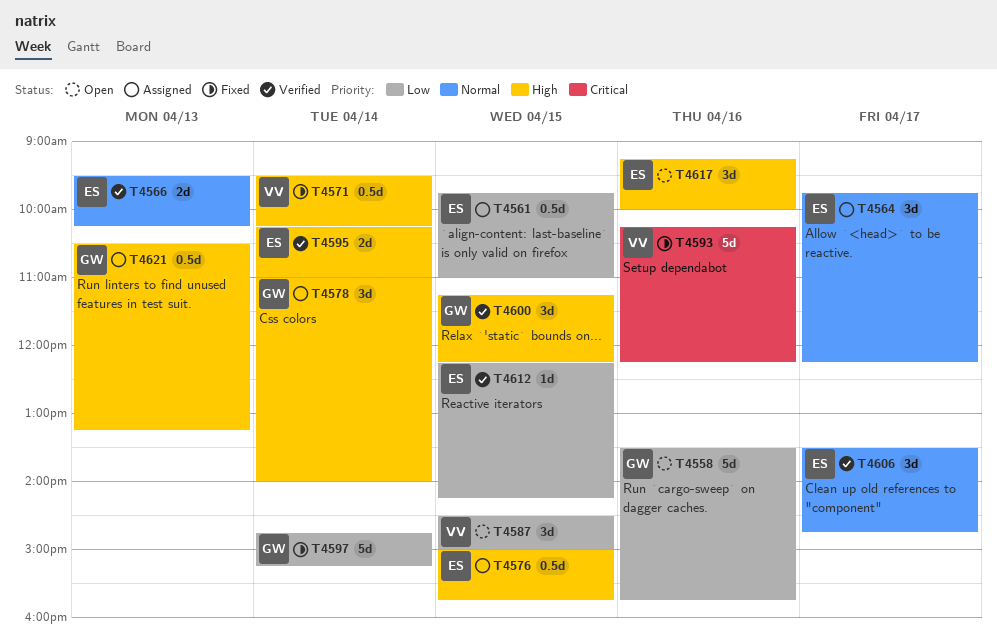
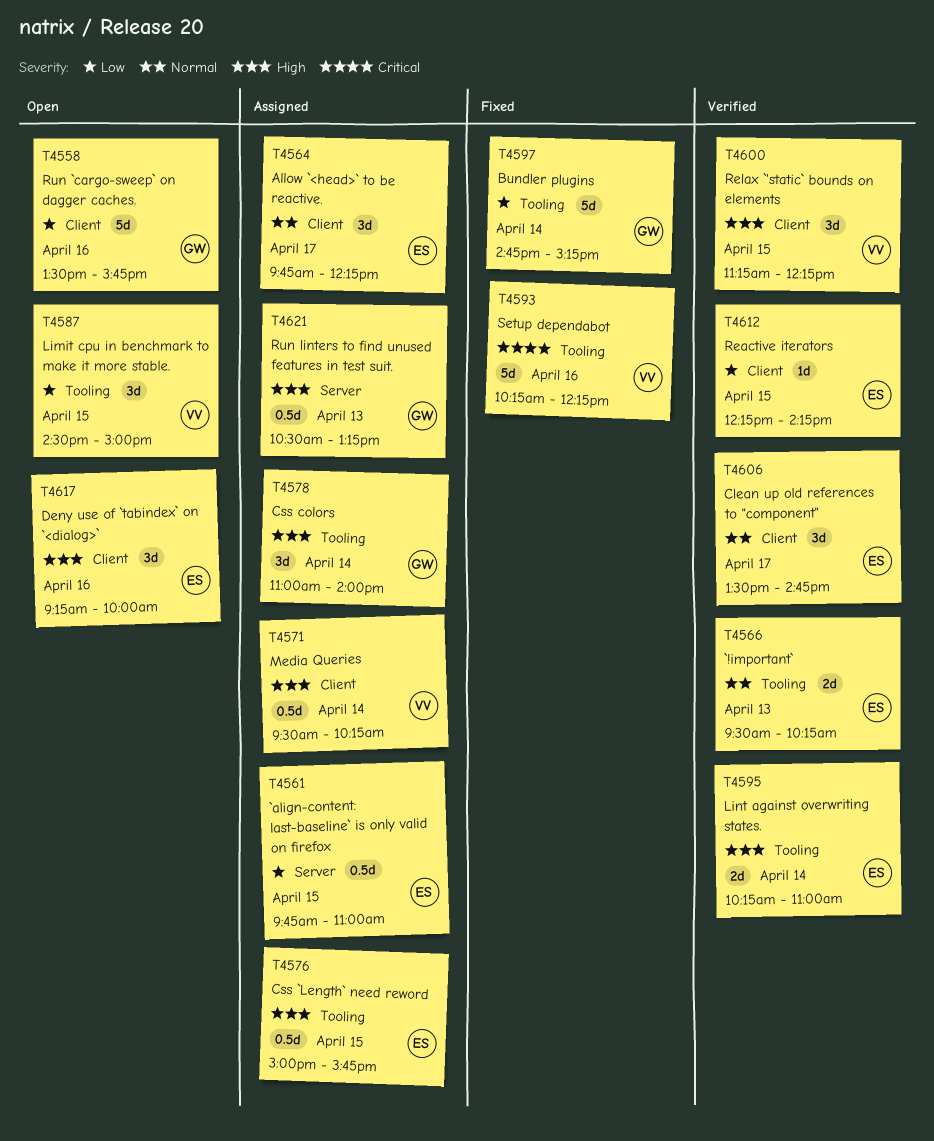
T4571, status: Fixed -> Assigned
T4600, owner: GW -> VV

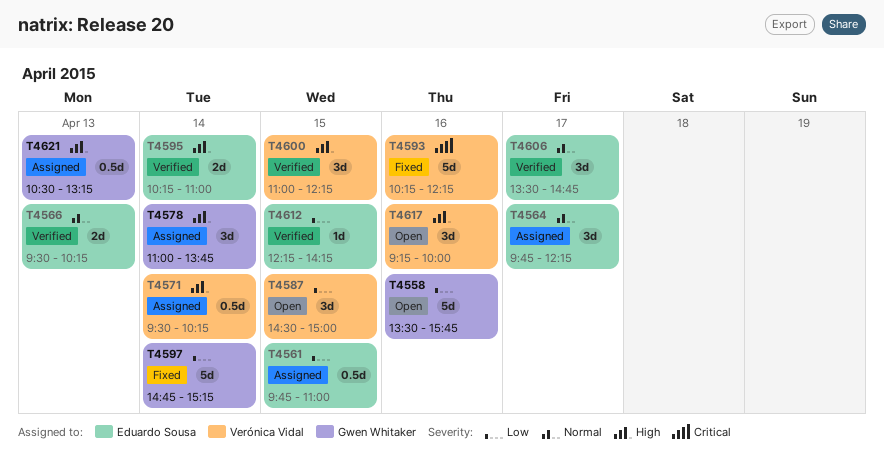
T4576: present -> none
T4578, ends: 14:00 -> 13:45
T4600, begins: 11:15 -> 11:00
T4617, owner: Eduardo Sousa -> Verónica Vidal

